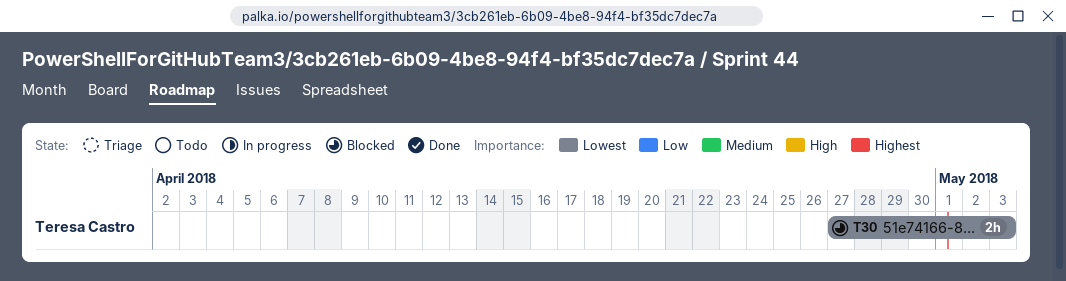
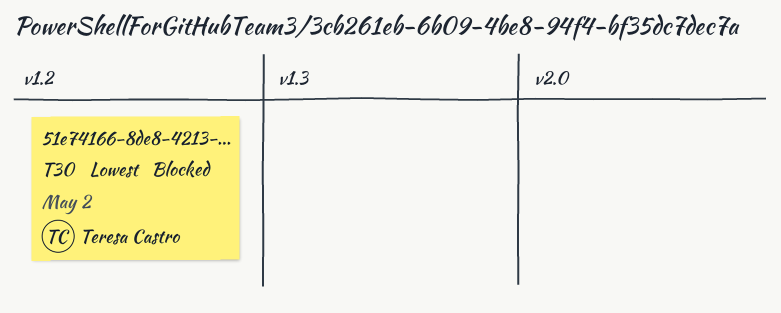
T30, due: May 3 -> May 2

